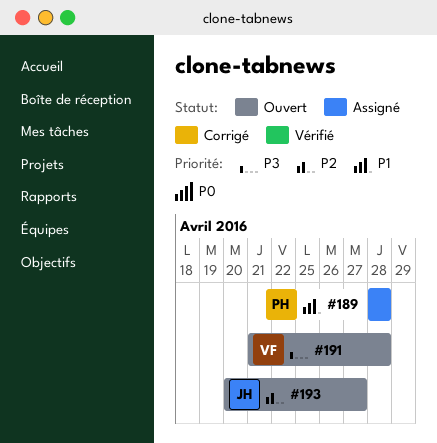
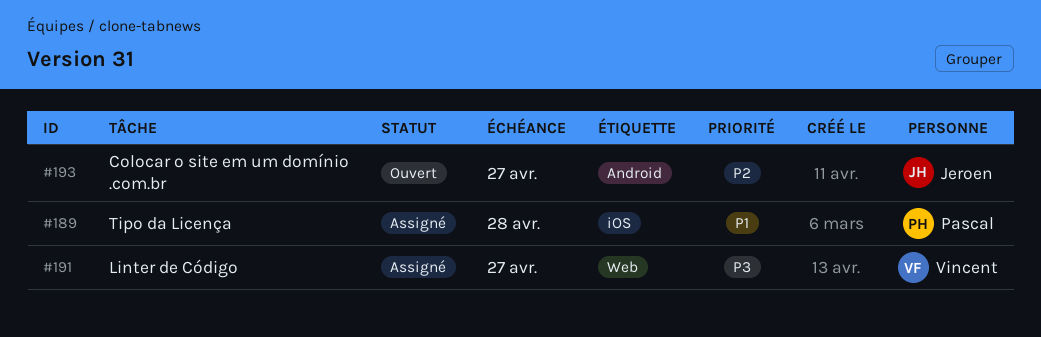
#191, status: Ouvert -> Assigné
#191, due: Apr 28 -> Apr 27

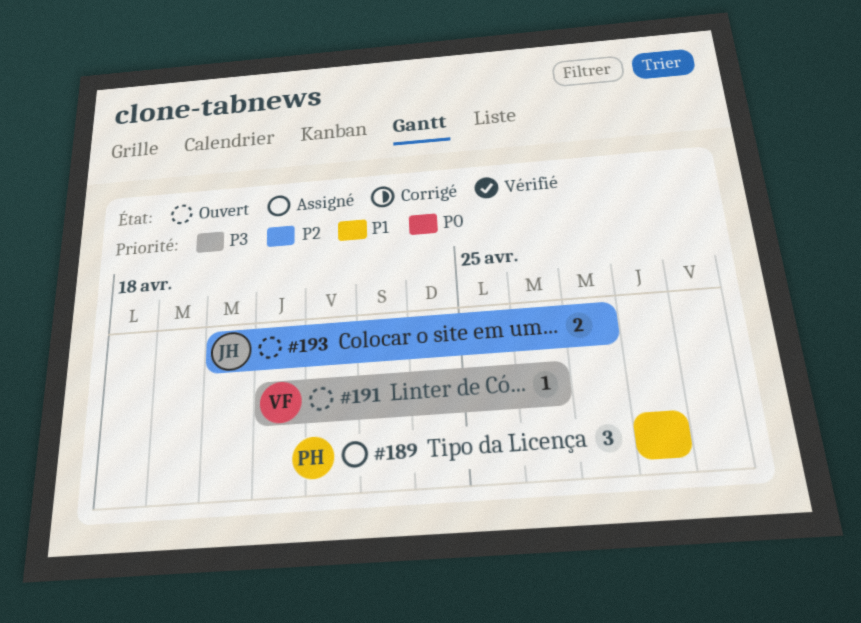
#191, status: Assigné -> Ouvert
#191, due: Apr 27 -> Apr 26

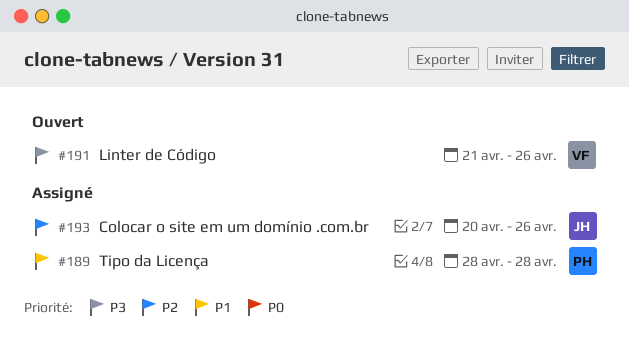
#193, status: Ouvert -> Assigné
#193, due: Apr 27 -> Apr 26

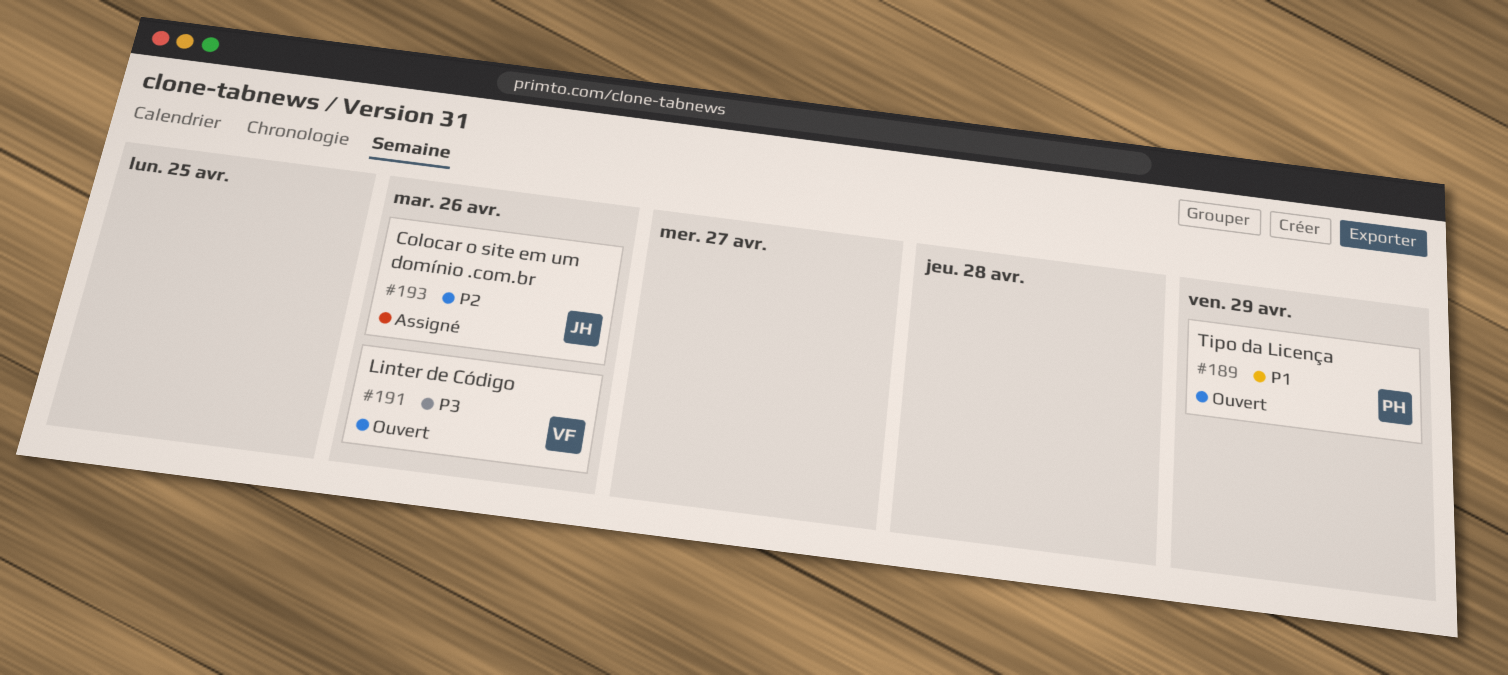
#189, status: Assigné -> Ouvert
#189, due: Apr 28 -> Apr 29

